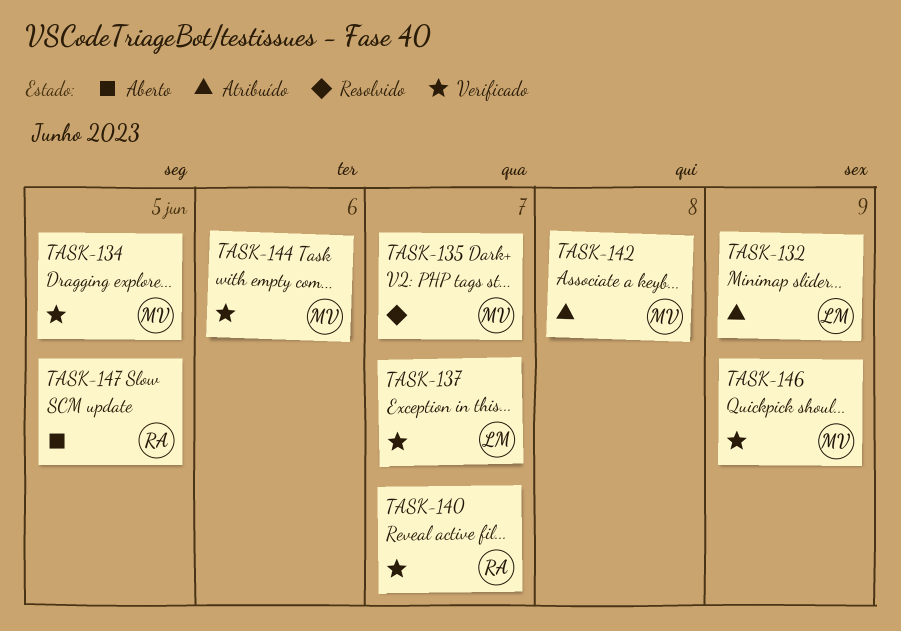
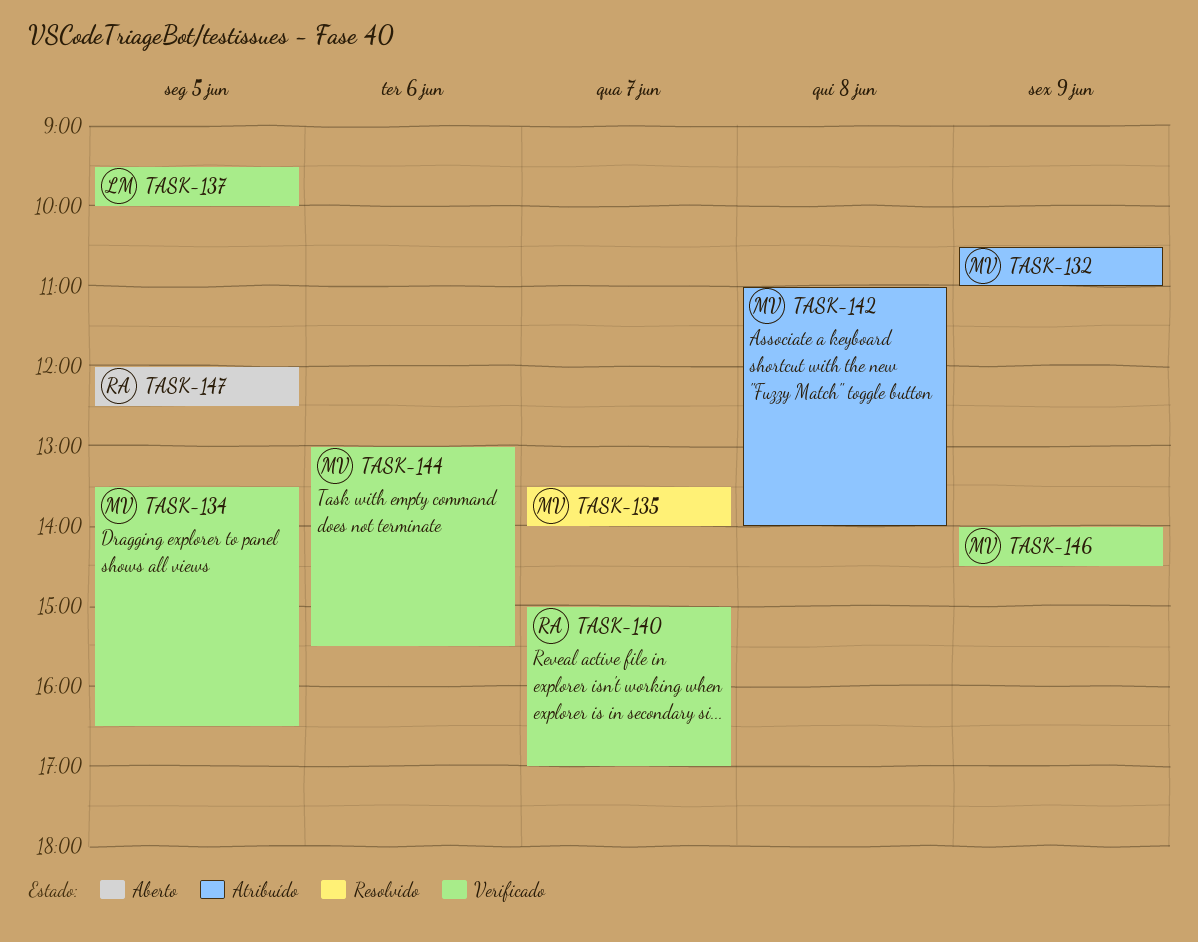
TASK-132, owner: LM -> MV
TASK-137, day: Jun 7 -> Jun 5

